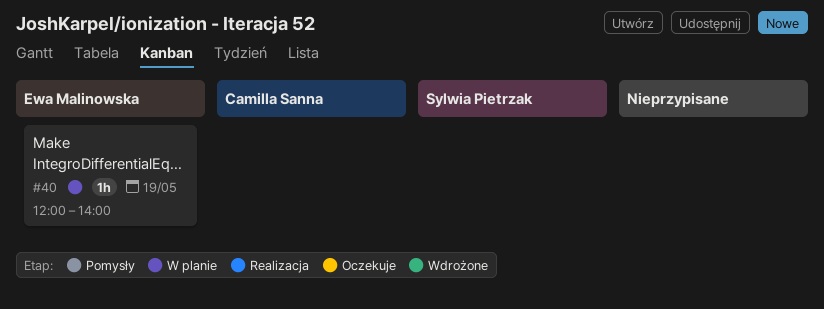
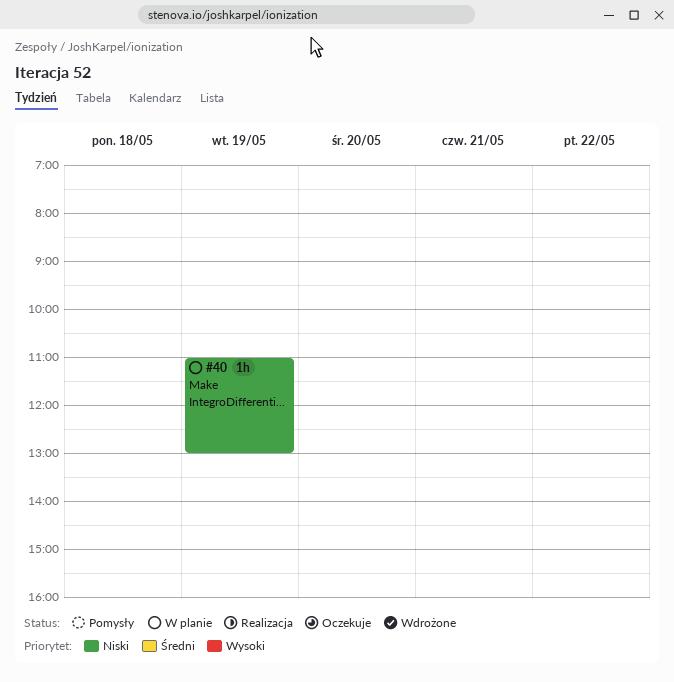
#40, begins: 12:00 -> 11:00
#40, ends: 14:00 -> 13:00

